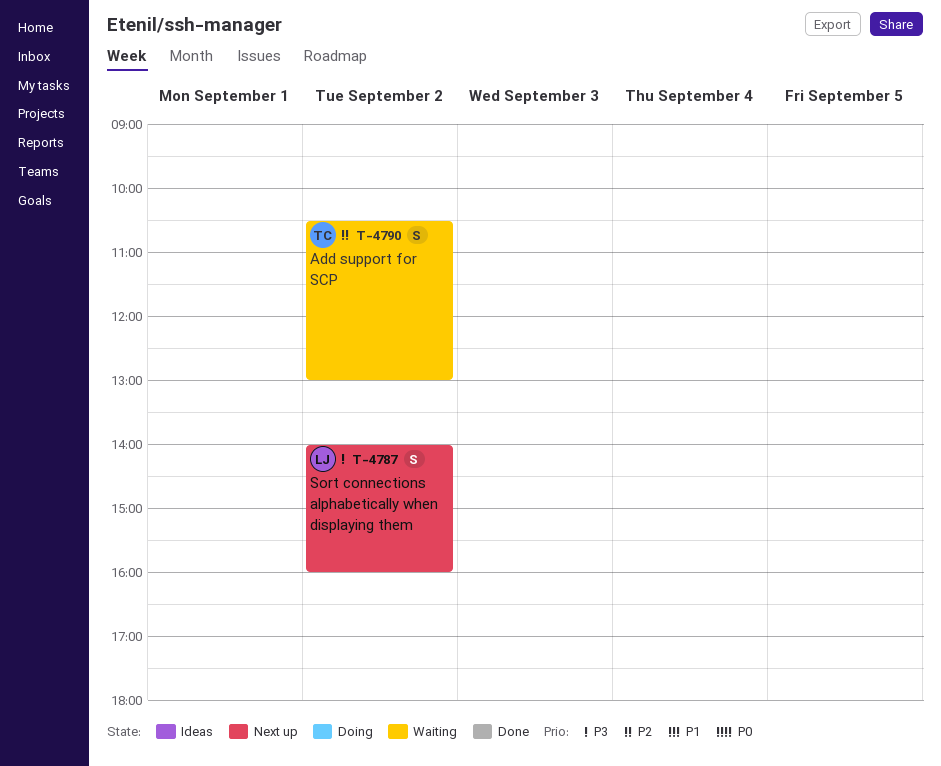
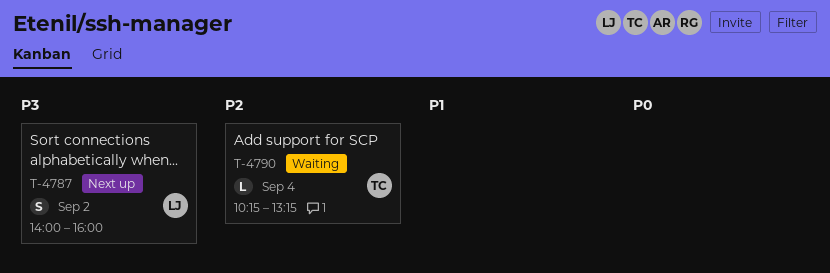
T-4790, estimate: S -> L
T-4790, day: Sep 2 -> Sep 4
T-4790, begins: 10:30 -> 10:15
T-4790, ends: 13:00 -> 13:15

